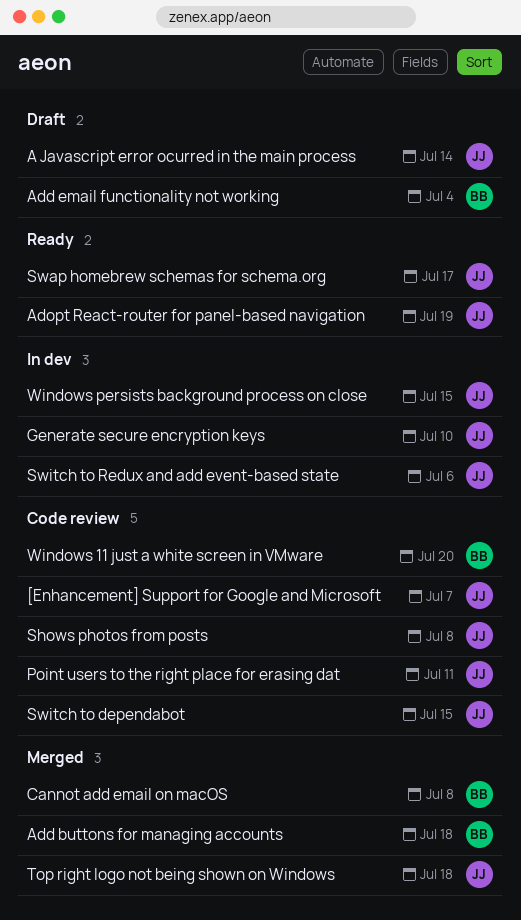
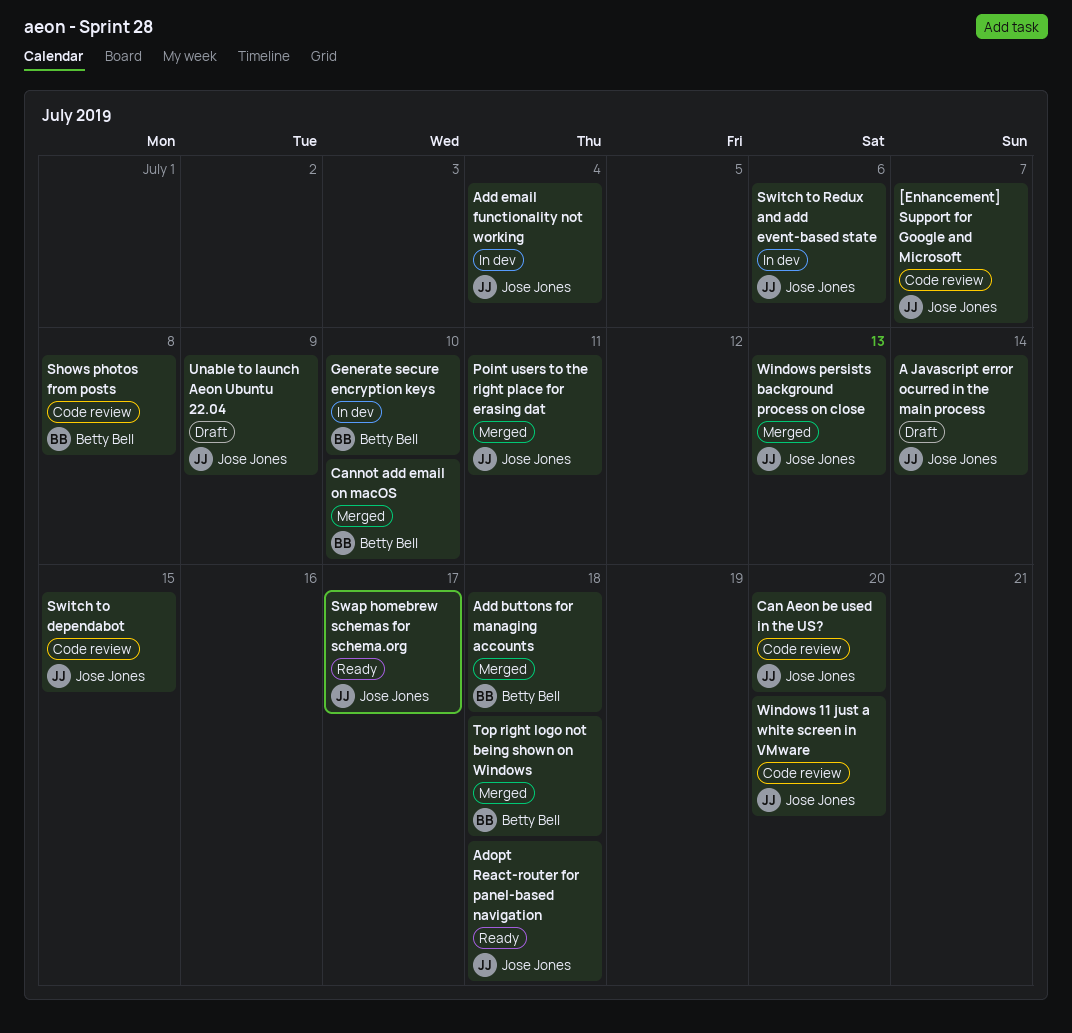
Add email functionality not working, status: Draft -> In dev
Add email functionality not working, owner: Betty Bell -> Jose Jones
Adopt React-router for panel-based navigation, due: Jul 19 -> Jul 18
Can Aeon be used in the US?: none -> present
Cannot add email on macOS, due: Jul 8 -> Jul 10
Generate secure encryption keys, owner: Jose Jones -> Betty Bell
Point users to the right place for erasing dat, status: Code review -> Merged
Shows photos from posts, owner: Jose Jones -> Betty Bell
Top right logo not being shown on Windows, owner: Jose Jones -> Betty Bell
Unable to launch Aeon Ubuntu 22.04: none -> present
Windows 11 just a white screen in VMware, owner: Betty Bell -> Jose Jones
Windows persists background process on close, status: In dev -> Merged
Windows persists background process on close, due: Jul 15 -> Jul 13

